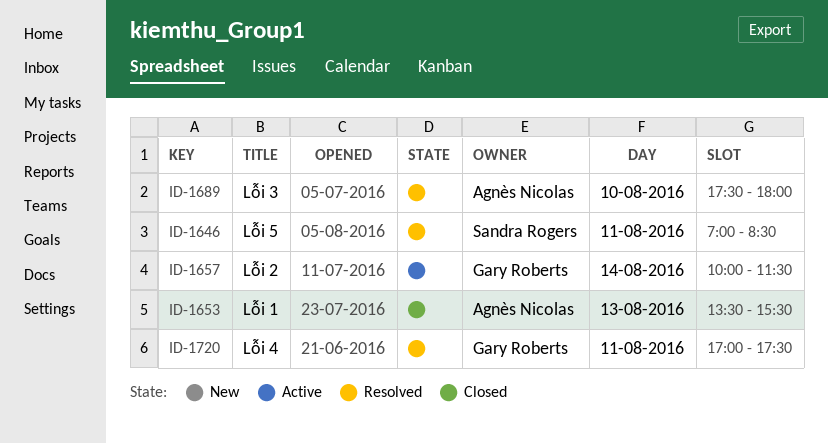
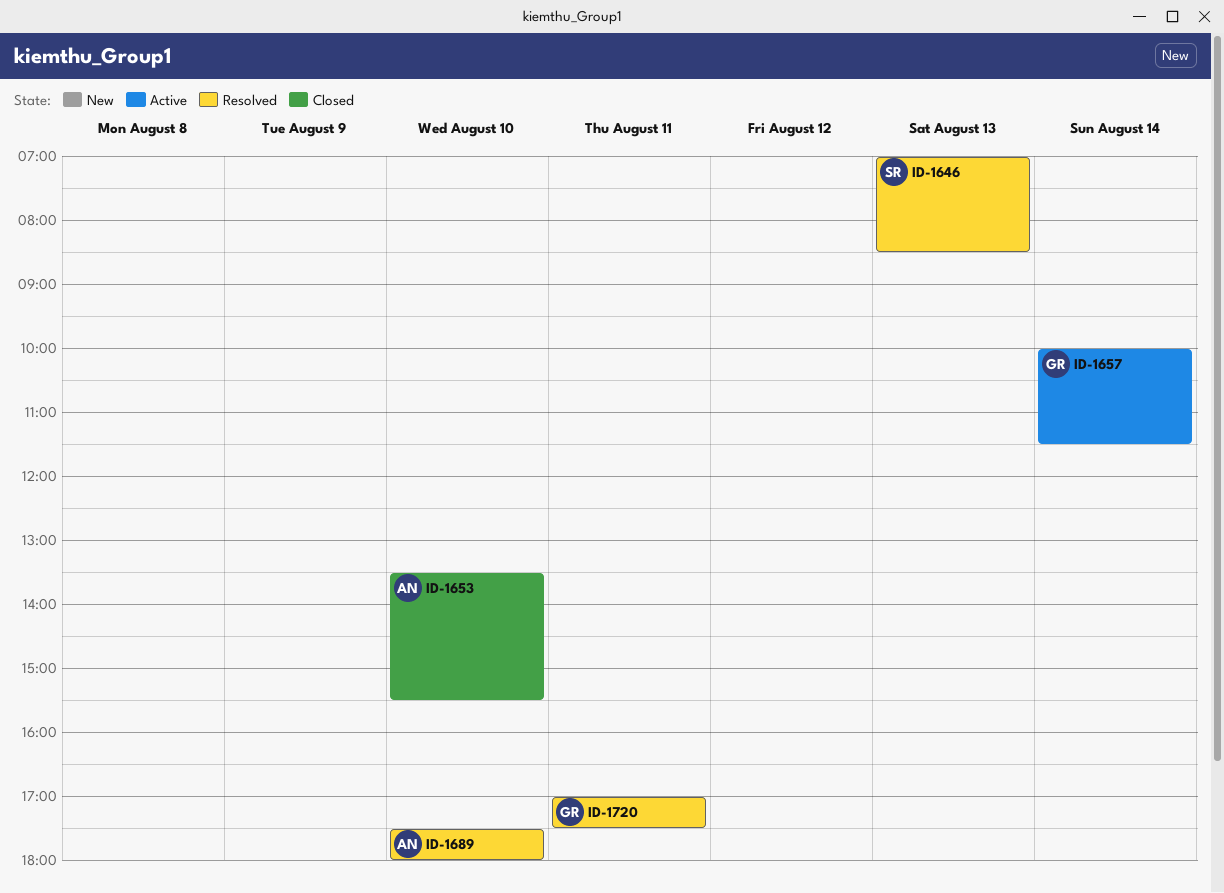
ID-1646, day: Aug 11 -> Aug 13
ID-1653, day: Aug 13 -> Aug 10

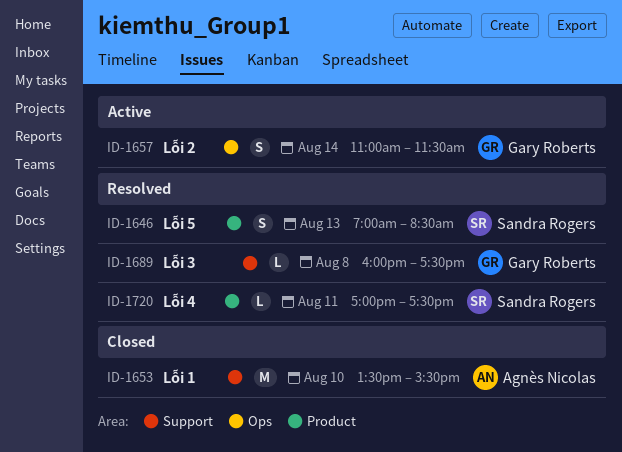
ID-1657, begins: 10:00 -> 11:00
ID-1689, owner: Agnès Nicolas -> Gary Roberts
ID-1689, day: Aug 10 -> Aug 8
ID-1689, begins: 17:30 -> 16:00
ID-1689, ends: 18:00 -> 17:30
ID-1720, owner: Gary Roberts -> Sandra Rogers

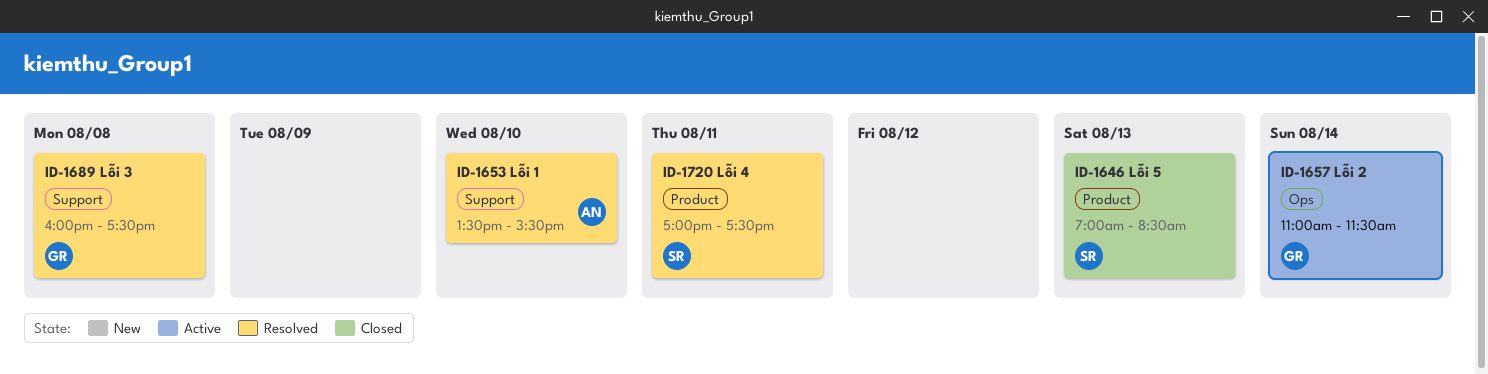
ID-1646, status: Resolved -> Closed
ID-1653, status: Closed -> Resolved

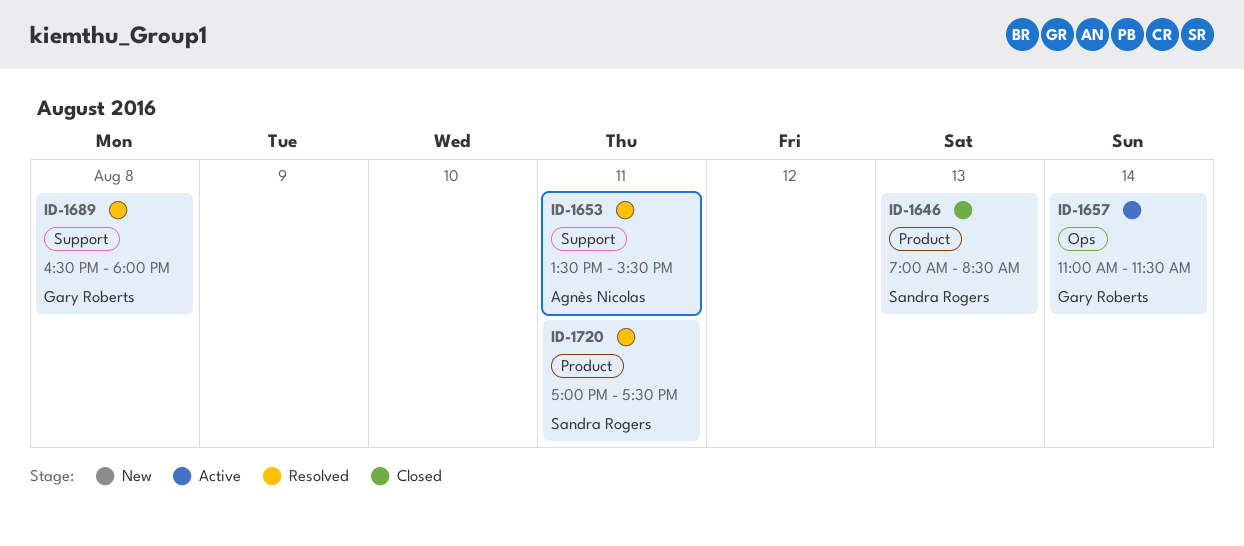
ID-1653, day: Aug 10 -> Aug 11
ID-1689, begins: 16:00 -> 16:30
ID-1689, ends: 17:30 -> 18:00

